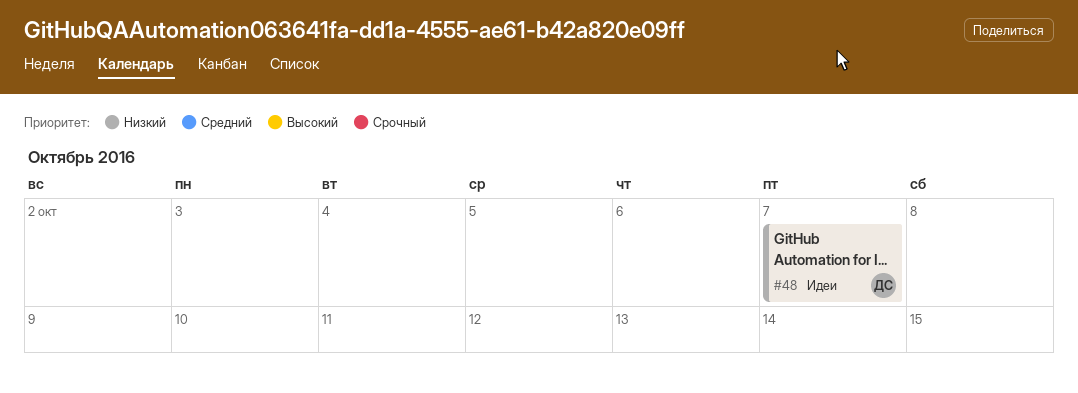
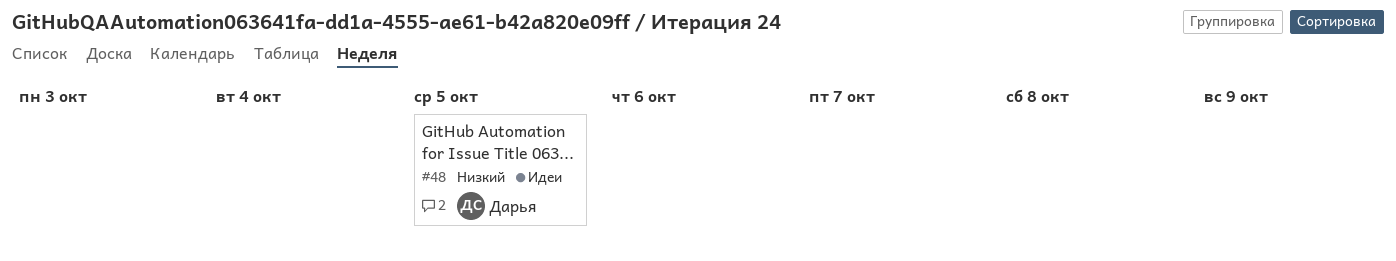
#48, due: Oct 7 -> Oct 5

